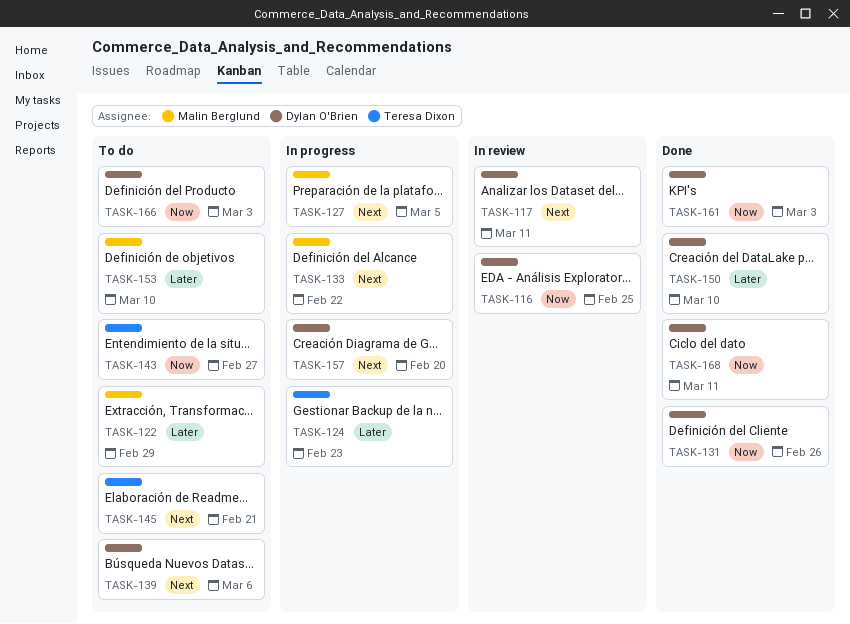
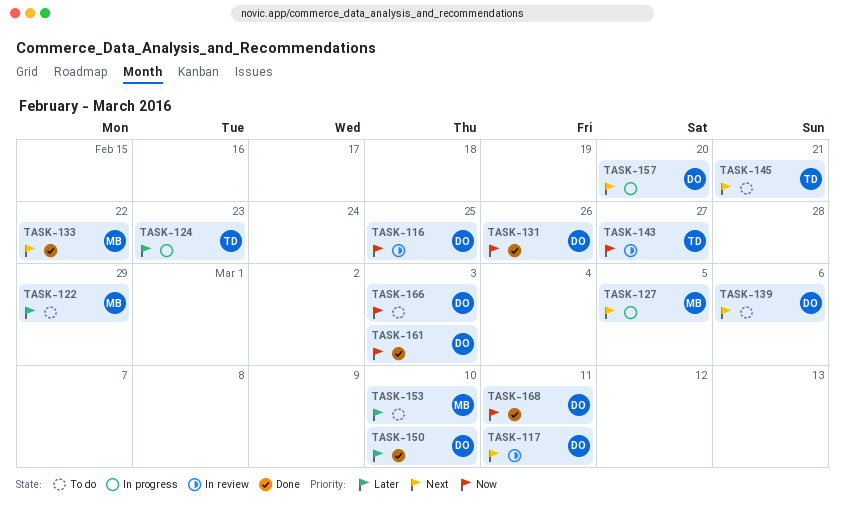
TASK-133, status: In progress -> Done
TASK-143, status: To do -> In review

